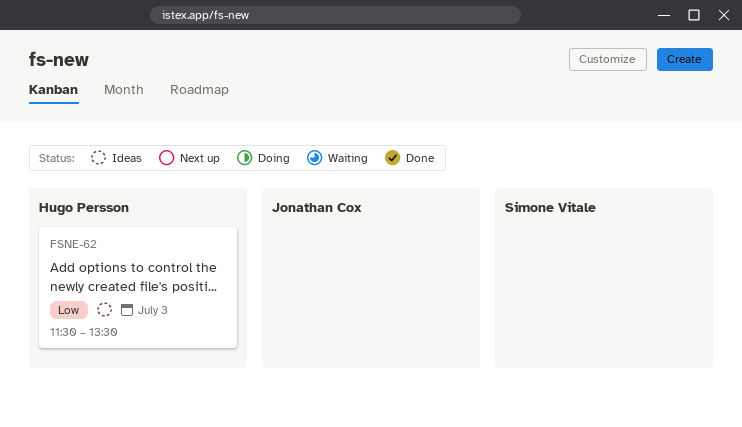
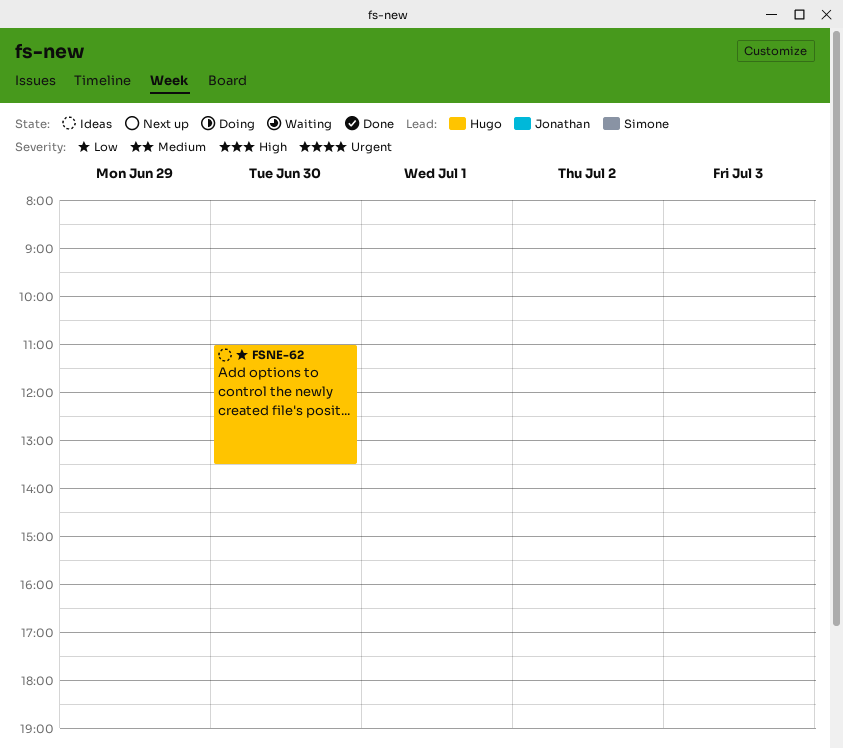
FSNE-62, day: Jul 3 -> Jun 30
FSNE-62, begins: 11:30 -> 11:00

